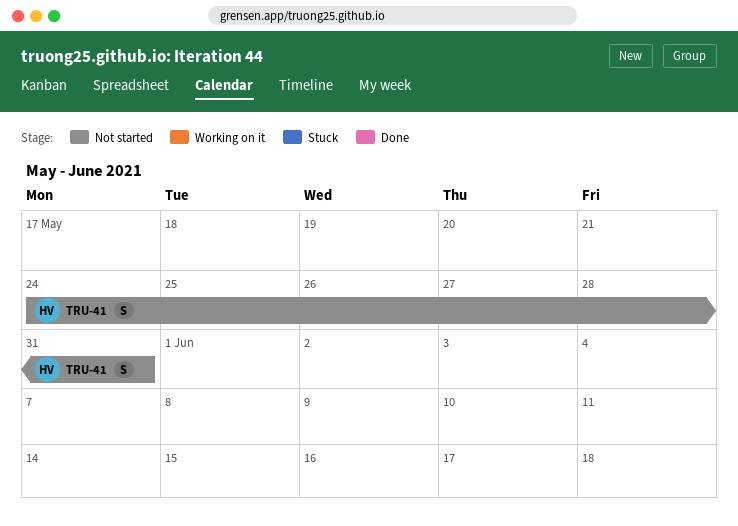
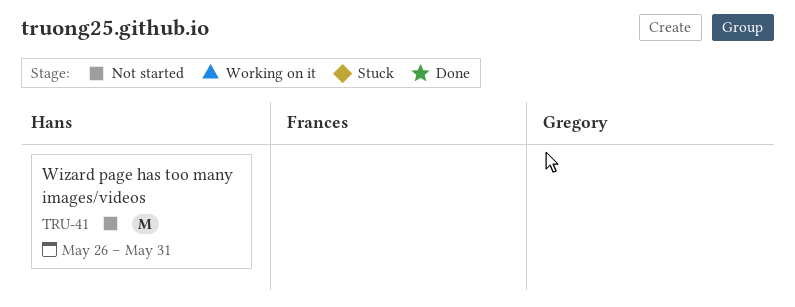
TRU-41, estimate: S -> M
TRU-41, start: May 24 -> May 26

